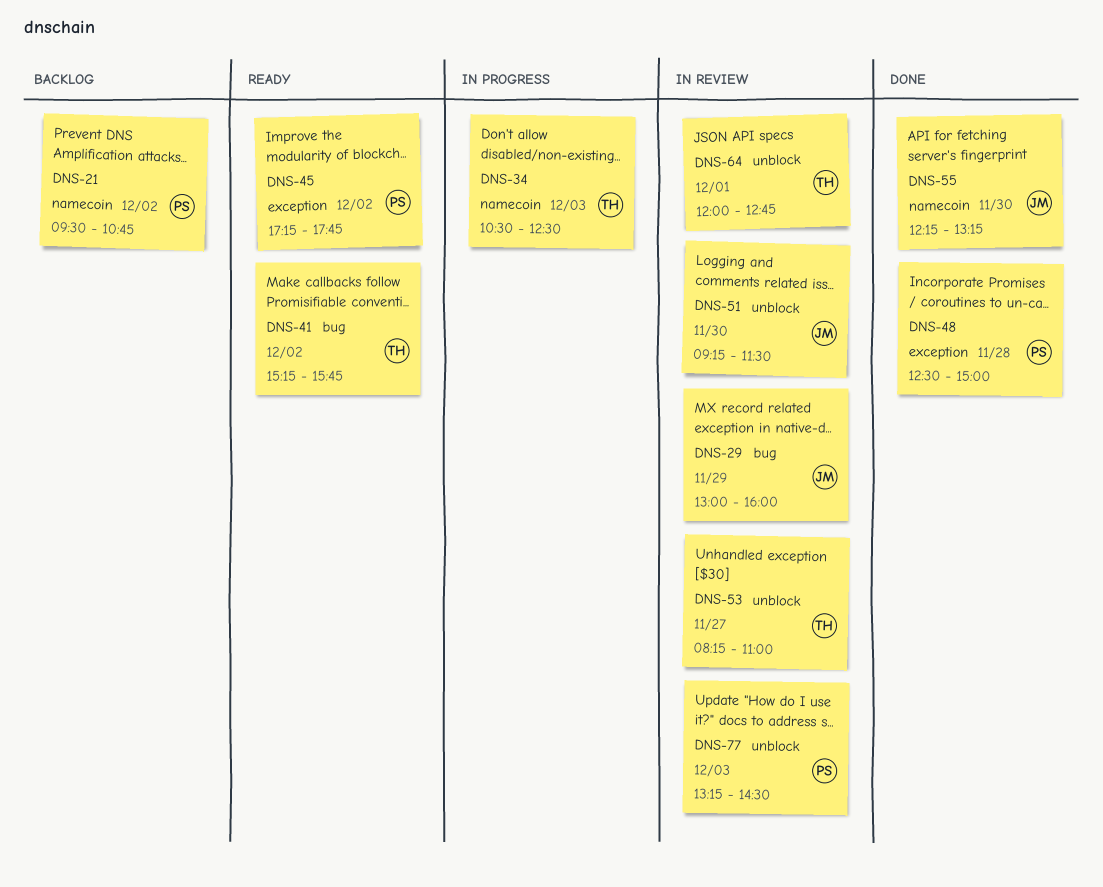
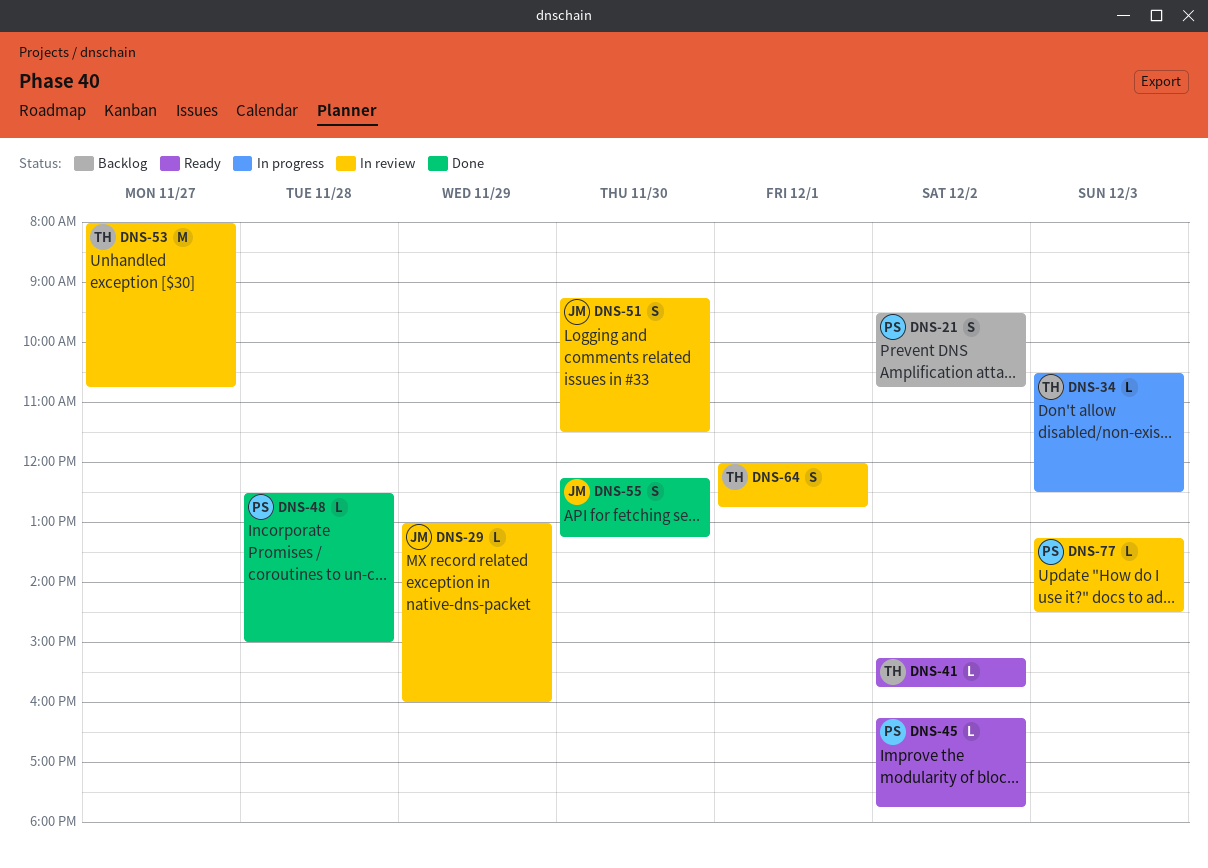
DNS-45, begins: 17:15 -> 16:15
DNS-53, begins: 08:15 -> 08:00
DNS-53, ends: 11:00 -> 10:45

